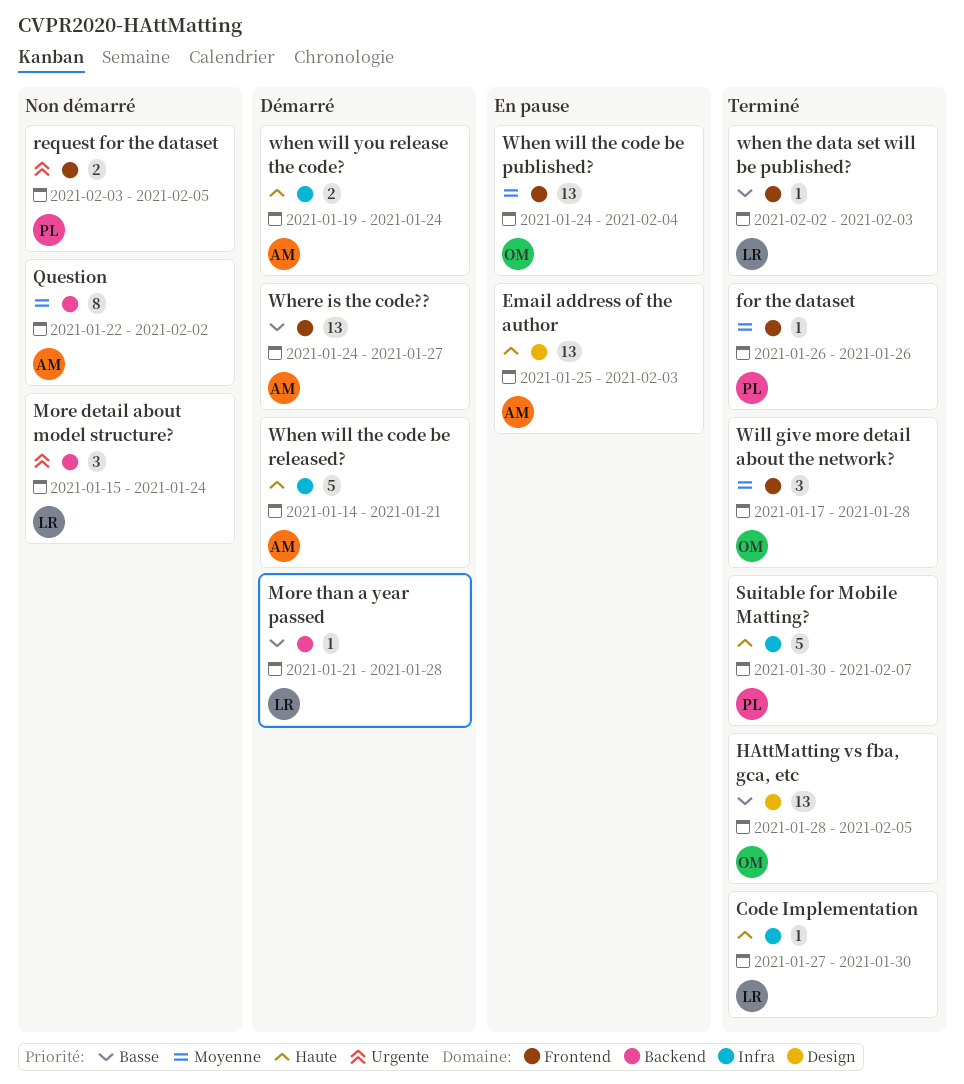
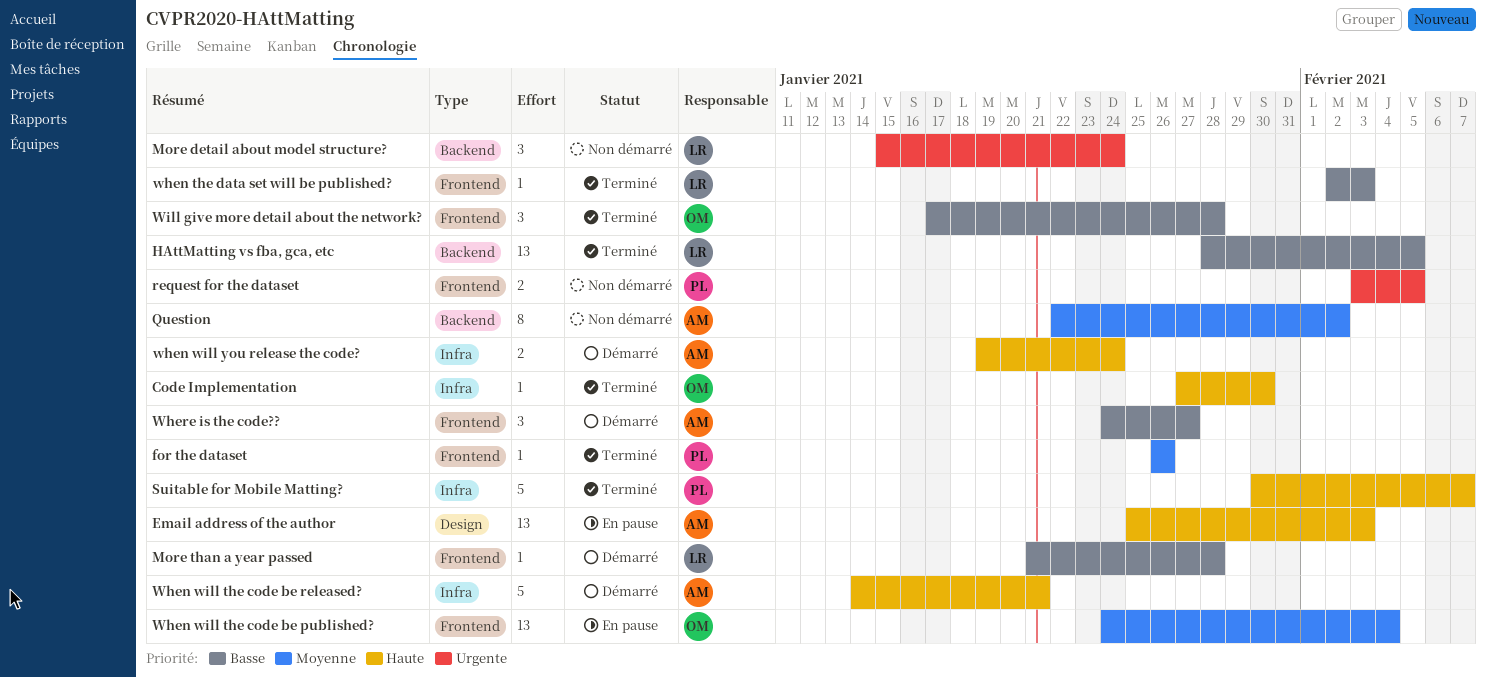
Code Implementation, owner: LR -> OM
HAttMatting vs fba, gca, etc, owner: OM -> LR
HAttMatting vs fba, gca, etc, label: Design -> Backend
More than a year passed, label: Backend -> Frontend
Where is the code??, estimate: 13 -> 3
Will give more detail about the network?, priority: Moyenne -> Basse

